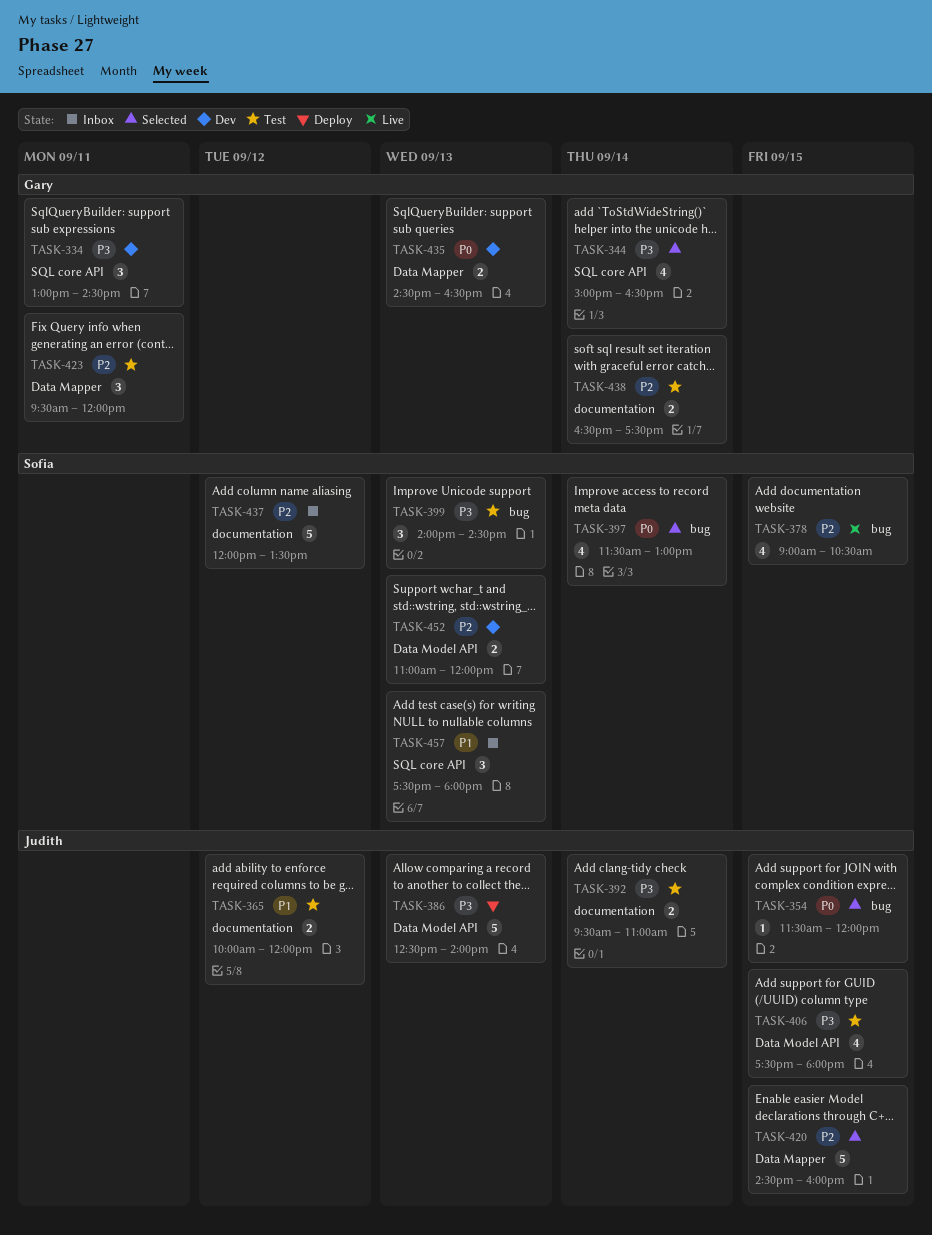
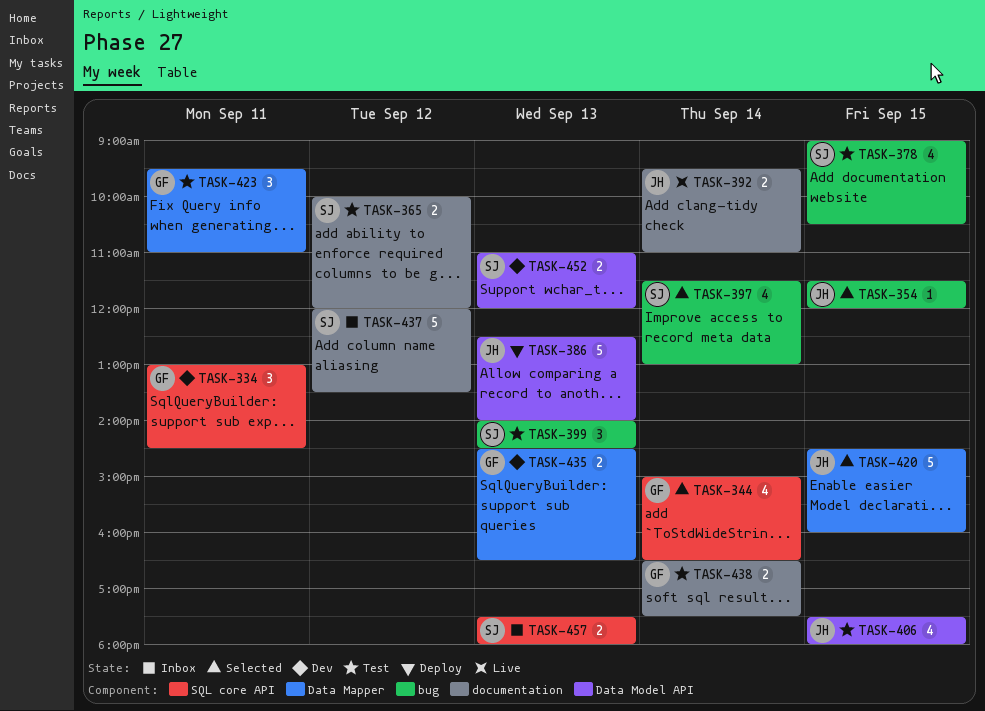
TASK-365, owner: Judith -> Sofia
TASK-378, status: Live -> Test
TASK-392, status: Test -> Live
TASK-423, ends: 12:00 -> 11:00
TASK-457, estimate: 3 -> 2

